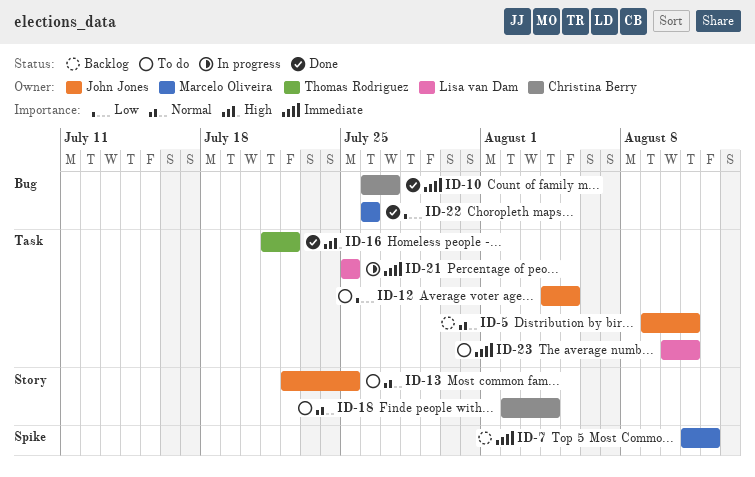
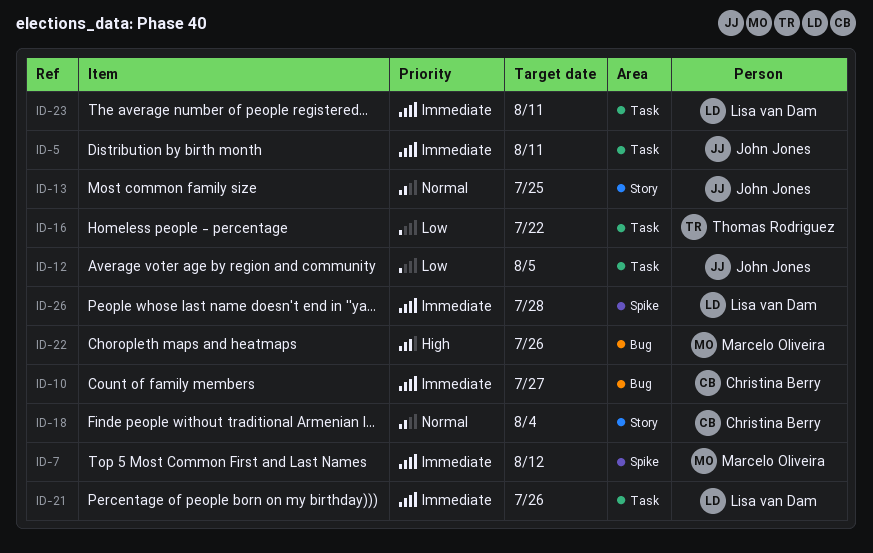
ID-5, priority: Normal -> Immediate
ID-16, priority: High -> Low
ID-21, due: Jul 25 -> Jul 26
ID-22, priority: Low -> High
ID-26: none -> present

